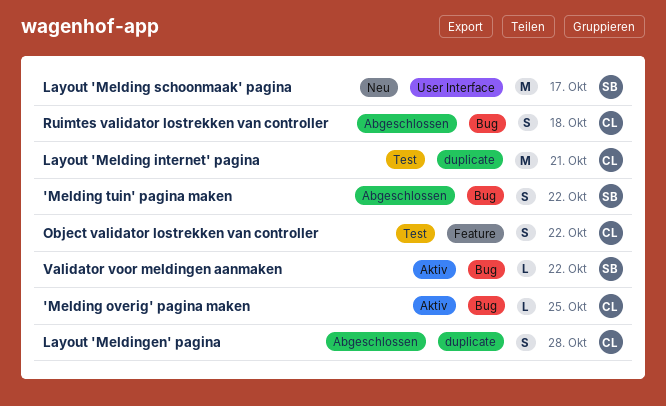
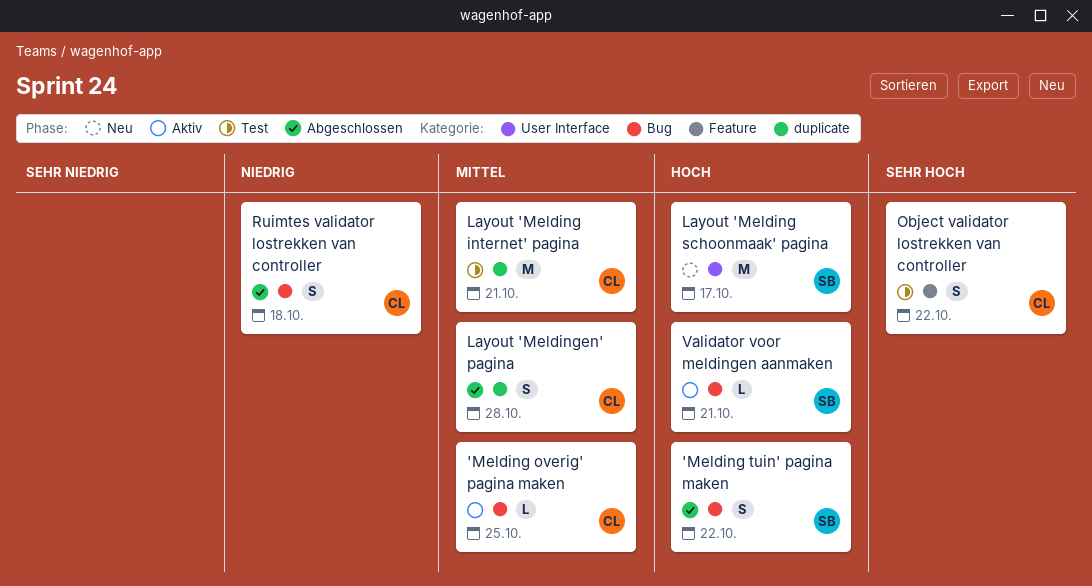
Validator voor meldingen aanmaken, due: Oct 22 -> Oct 21

